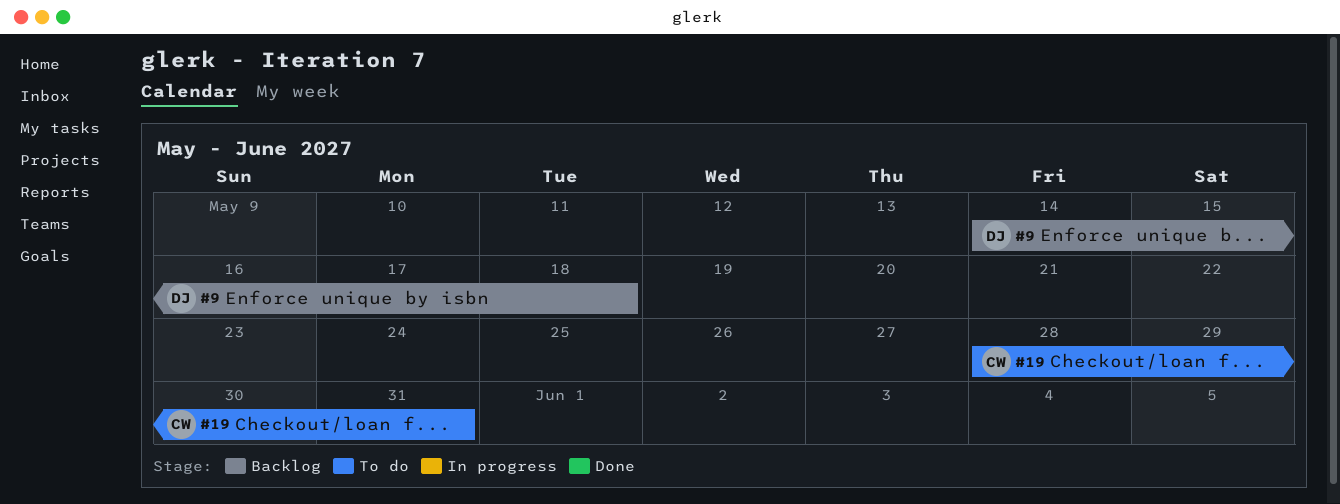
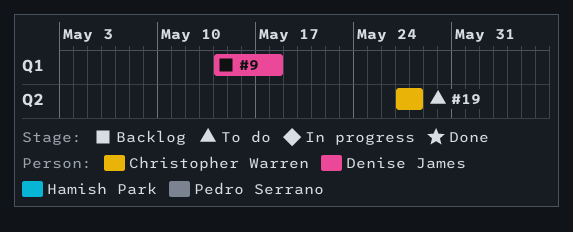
#19, start: May 28 -> May 27
#19, due: May 31 -> May 28

